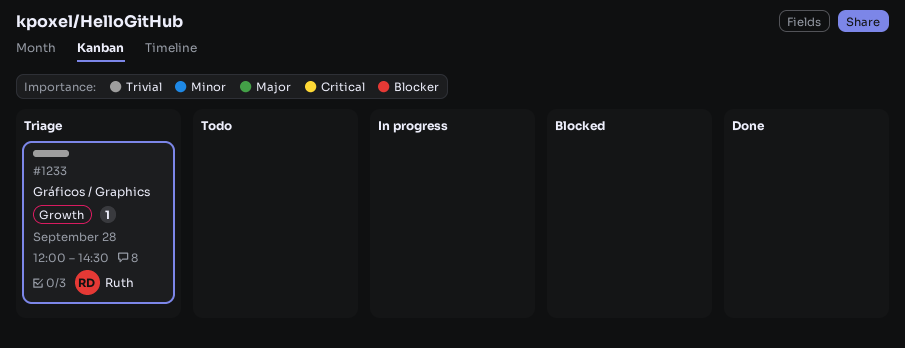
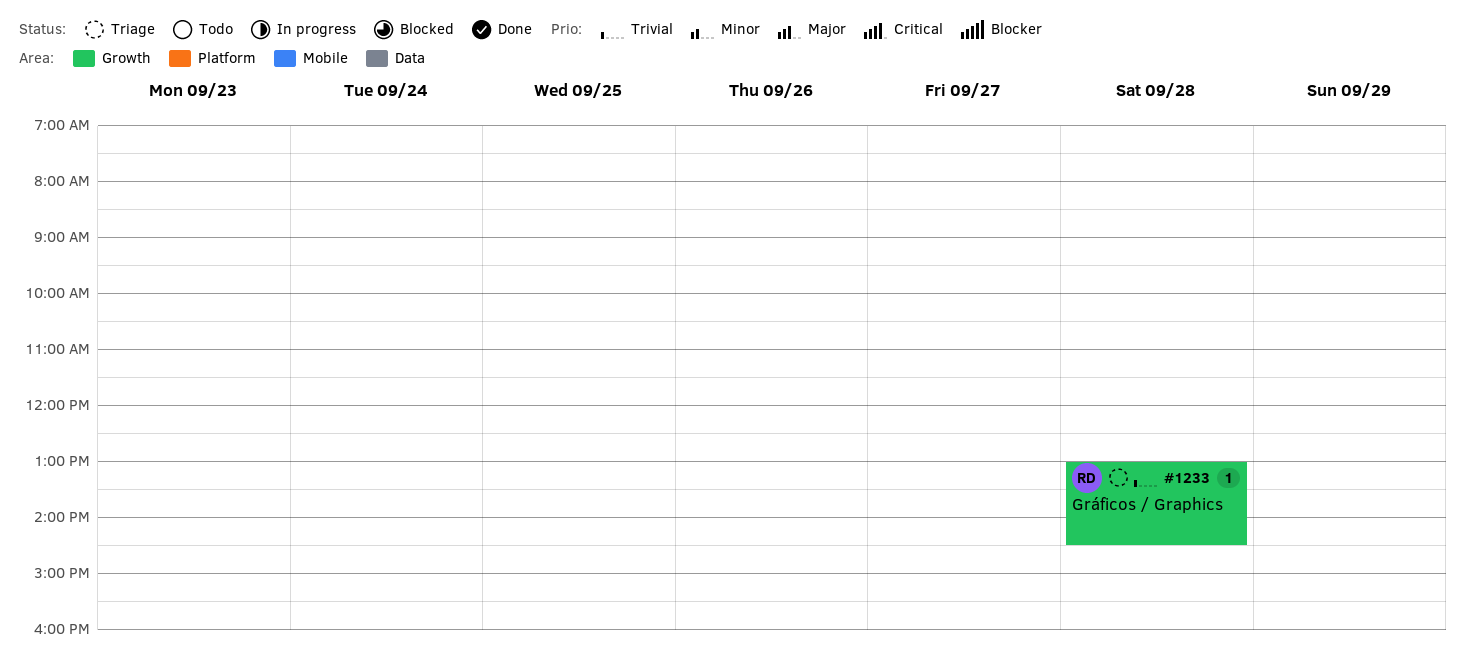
#1233, begins: 12:00 -> 13:00

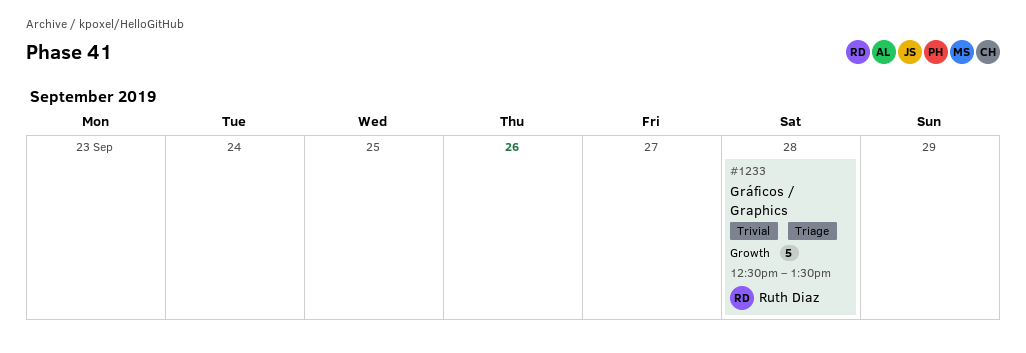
#1233, estimate: 1 -> 5
#1233, begins: 13:00 -> 12:30
#1233, ends: 14:30 -> 13:30

